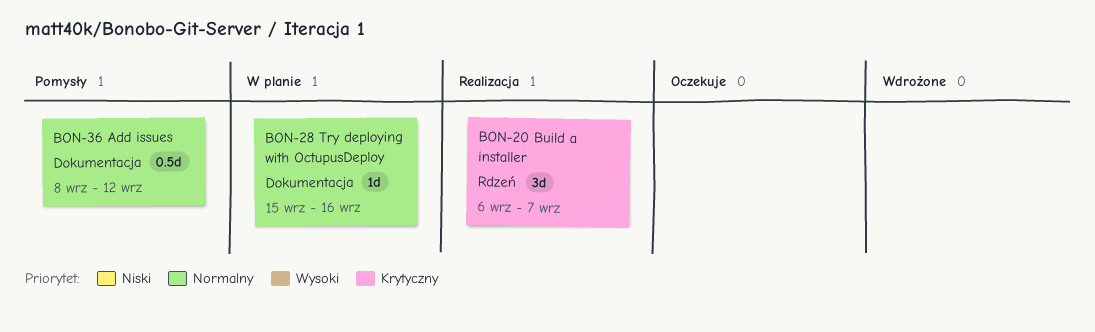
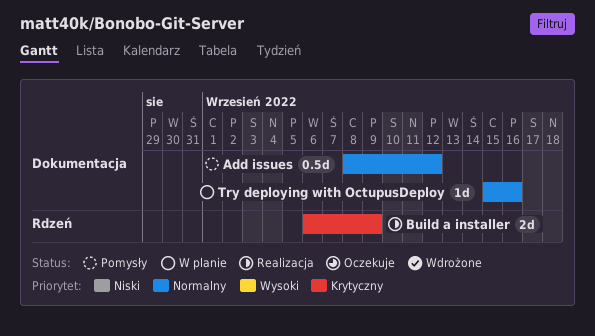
Build a installer, estimate: 3d -> 2d
Build a installer, due: Sep 7 -> Sep 9

